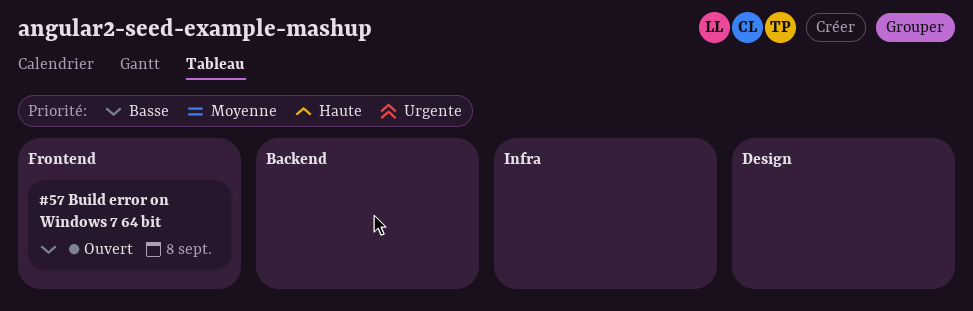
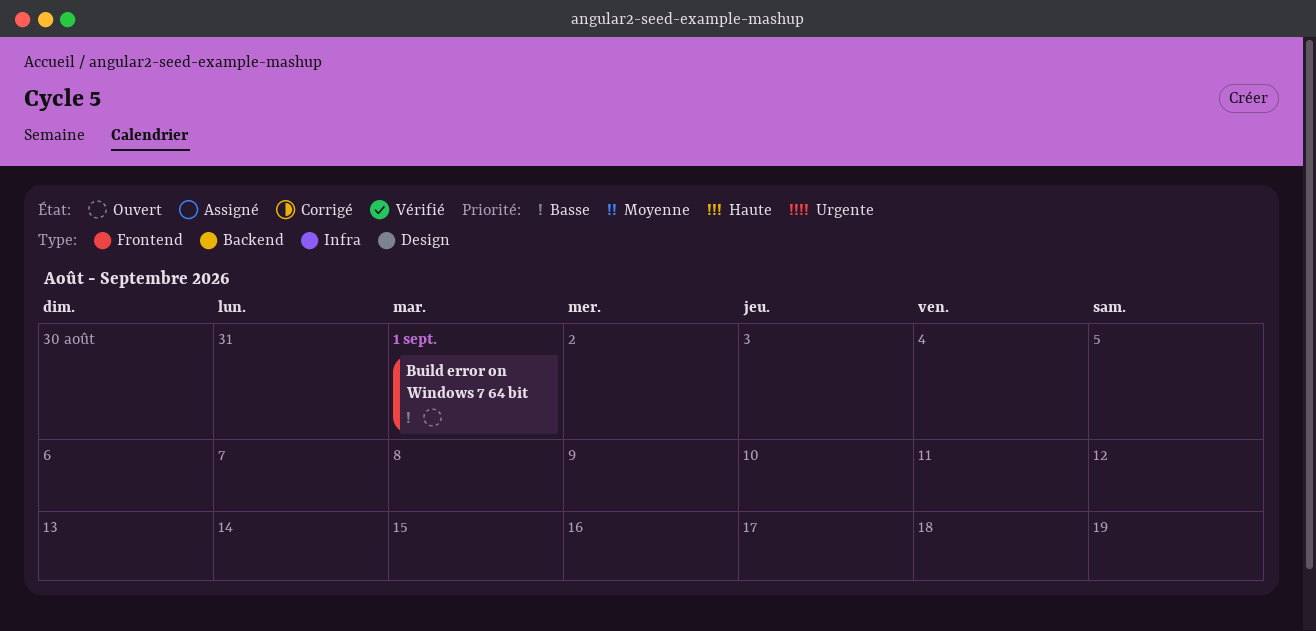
Build error on Windows 7 64 bit, due: Sep 8 -> Sep 1

